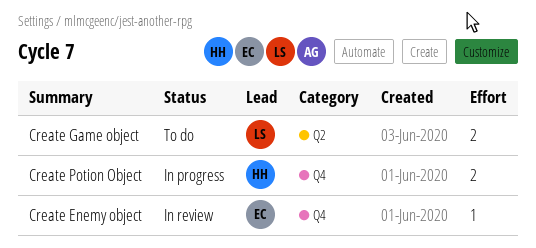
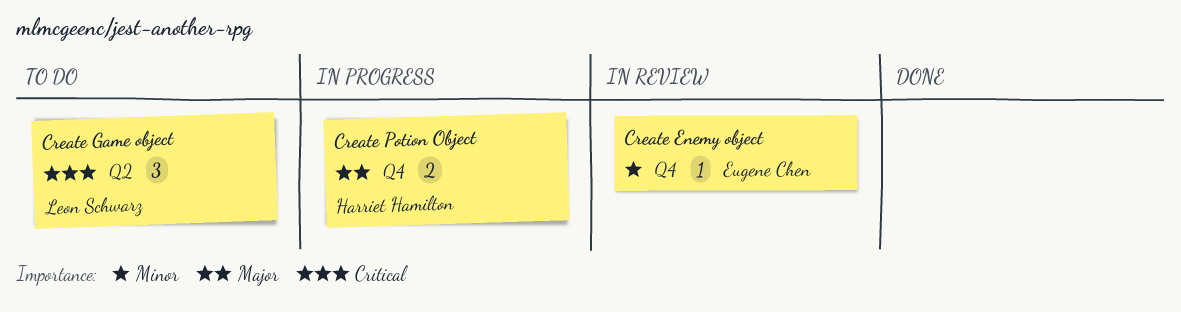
Create Game object, estimate: 2 -> 3

